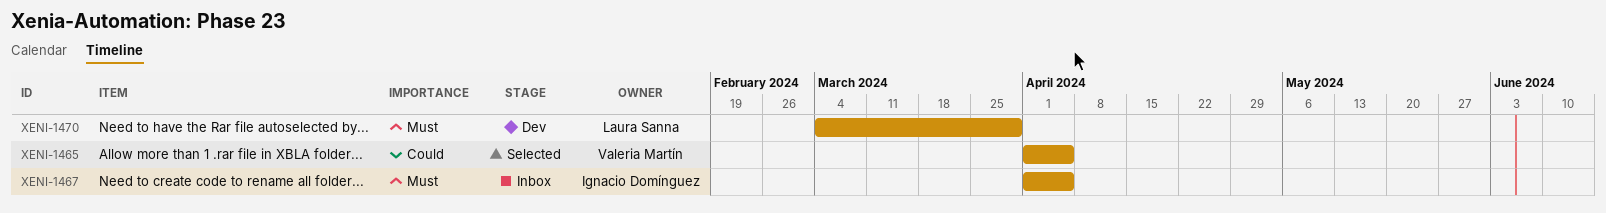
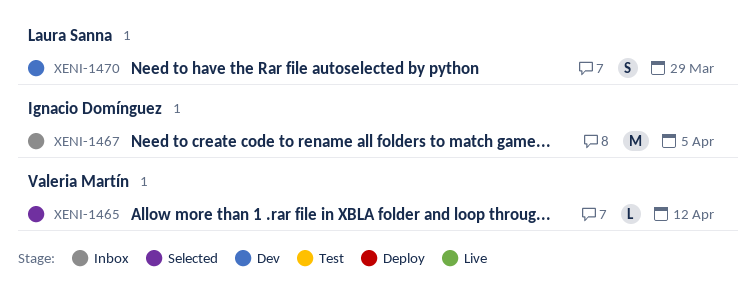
XENI-1465, due: Apr 5 -> Apr 12

